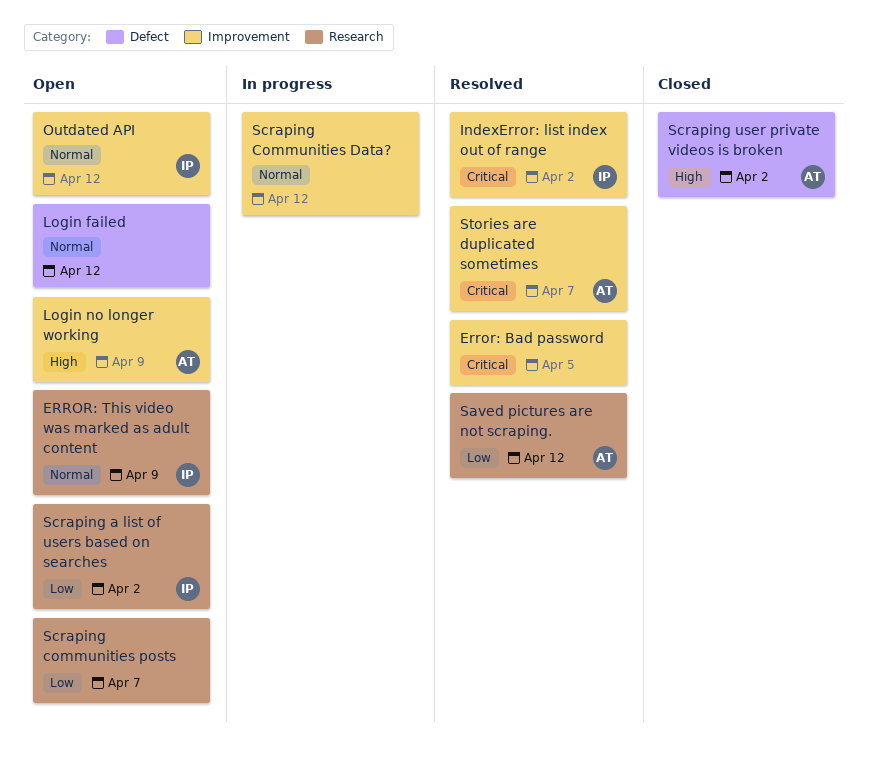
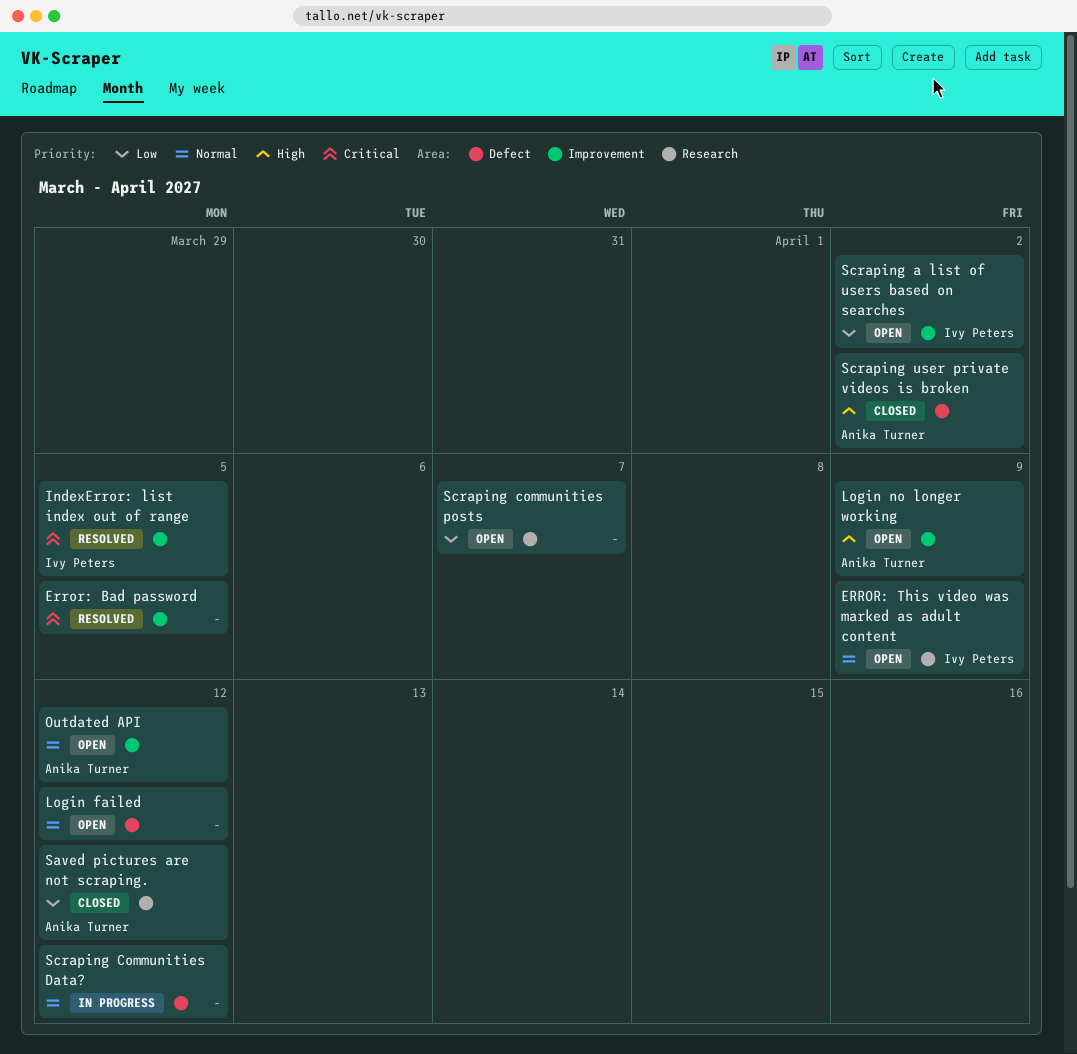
IndexError: list index out of range, due: Apr 2 -> Apr 5
Outdated API, owner: Ivy Peters -> Anika Turner
Saved pictures are not scraping., status: Resolved -> Closed
Scraping a list of users based on searches, label: Research -> Improvement
Scraping Communities Data?, label: Improvement -> Defect
Stories are duplicated sometimes: present -> none

